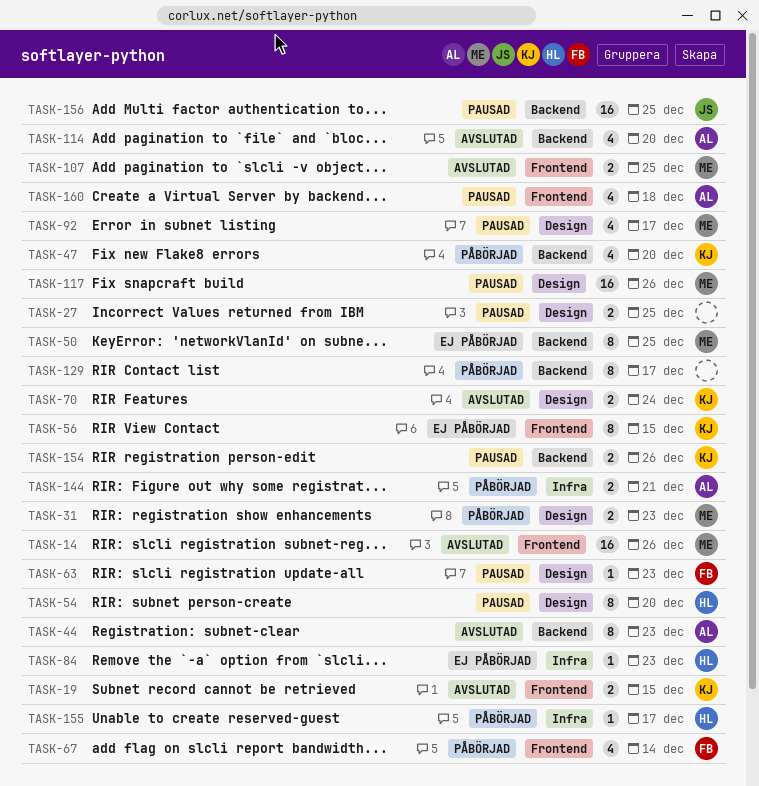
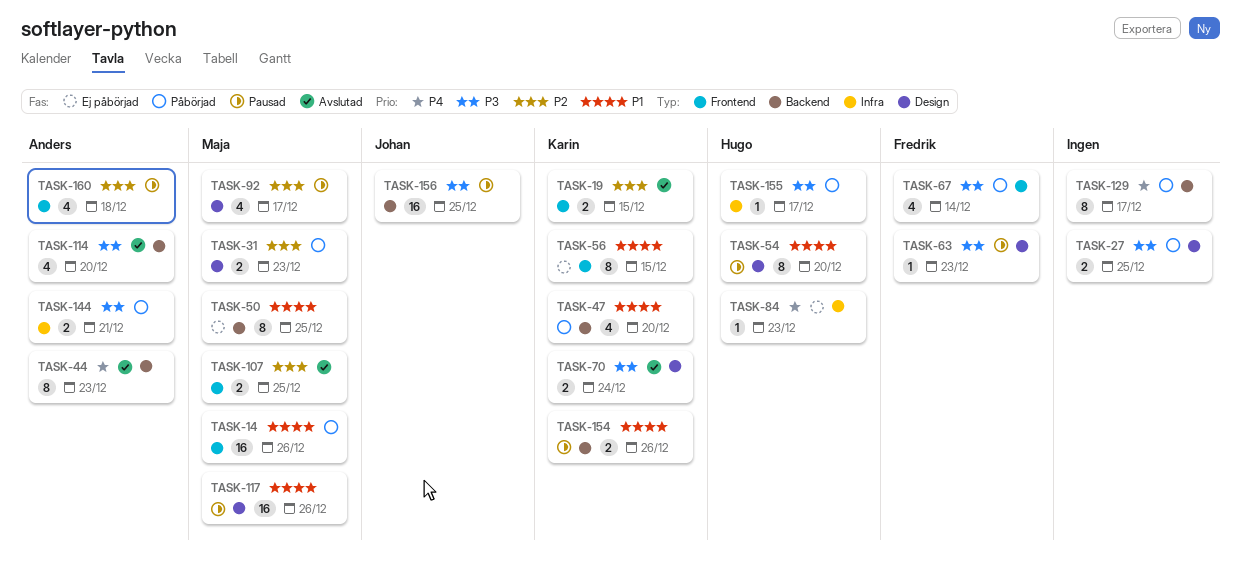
TASK-14, status: Avslutad -> Påbörjad
TASK-27, status: Pausad -> Påbörjad

